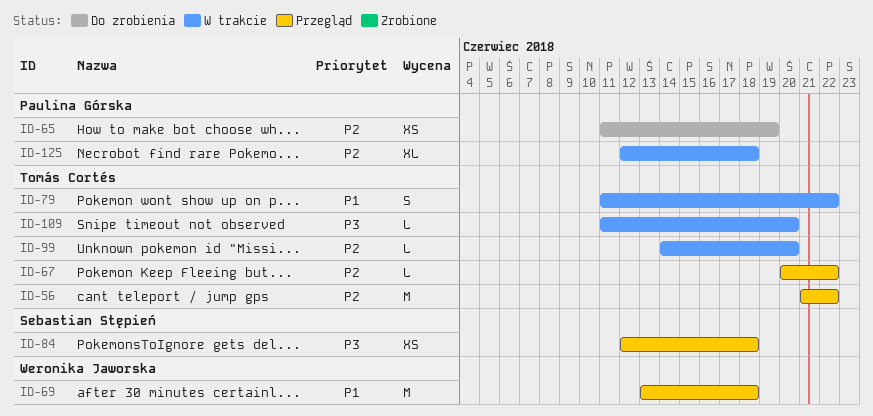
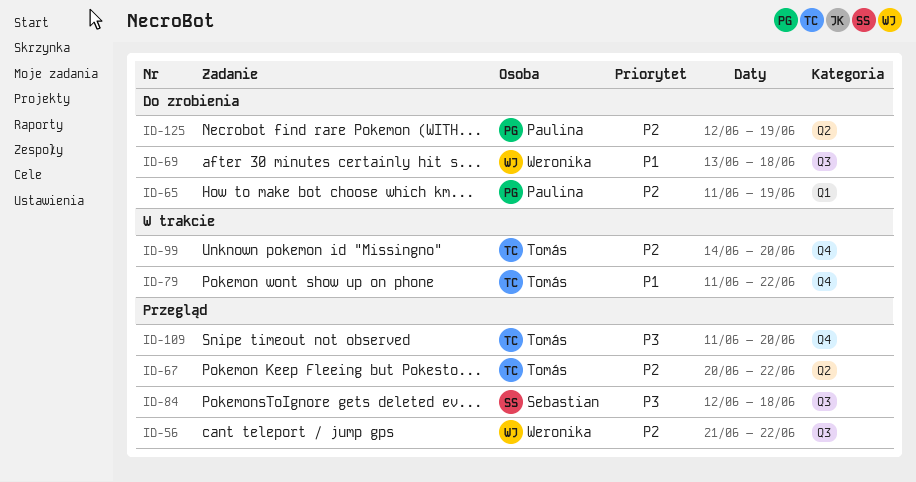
ID-56, owner: Tomás Cortés -> Weronika Jaworska
ID-69, status: Przegląd -> Do zrobienia
ID-109, status: W trakcie -> Przegląd
ID-125, status: W trakcie -> Do zrobienia
ID-125, due: Jun 18 -> Jun 19

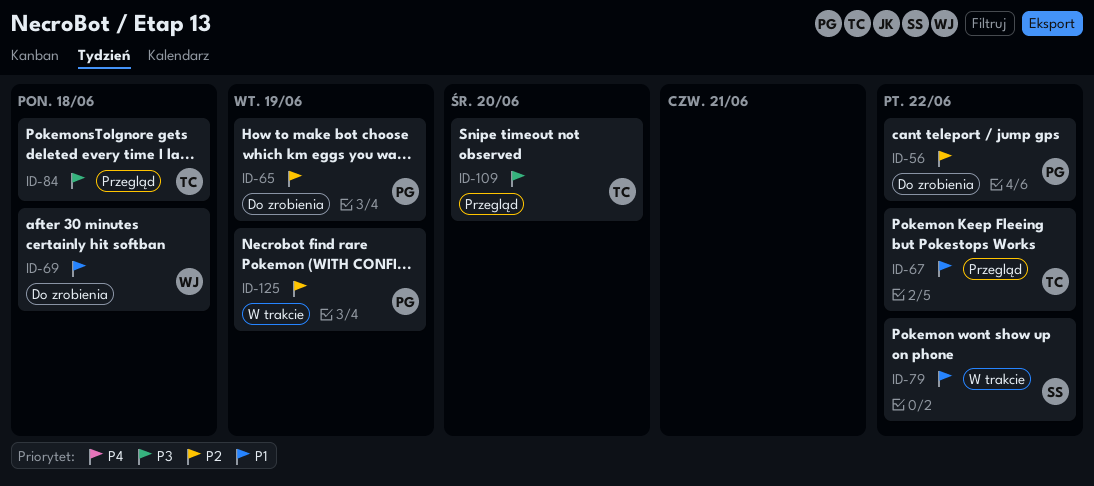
ID-56, status: Przegląd -> Do zrobienia
ID-56, owner: Weronika -> Paulina
ID-67, priority: P2 -> P1
ID-79, owner: Tomás -> Sebastian
ID-84, owner: Sebastian -> Tomás
ID-99: present -> none
ID-125, status: Do zrobienia -> W trakcie

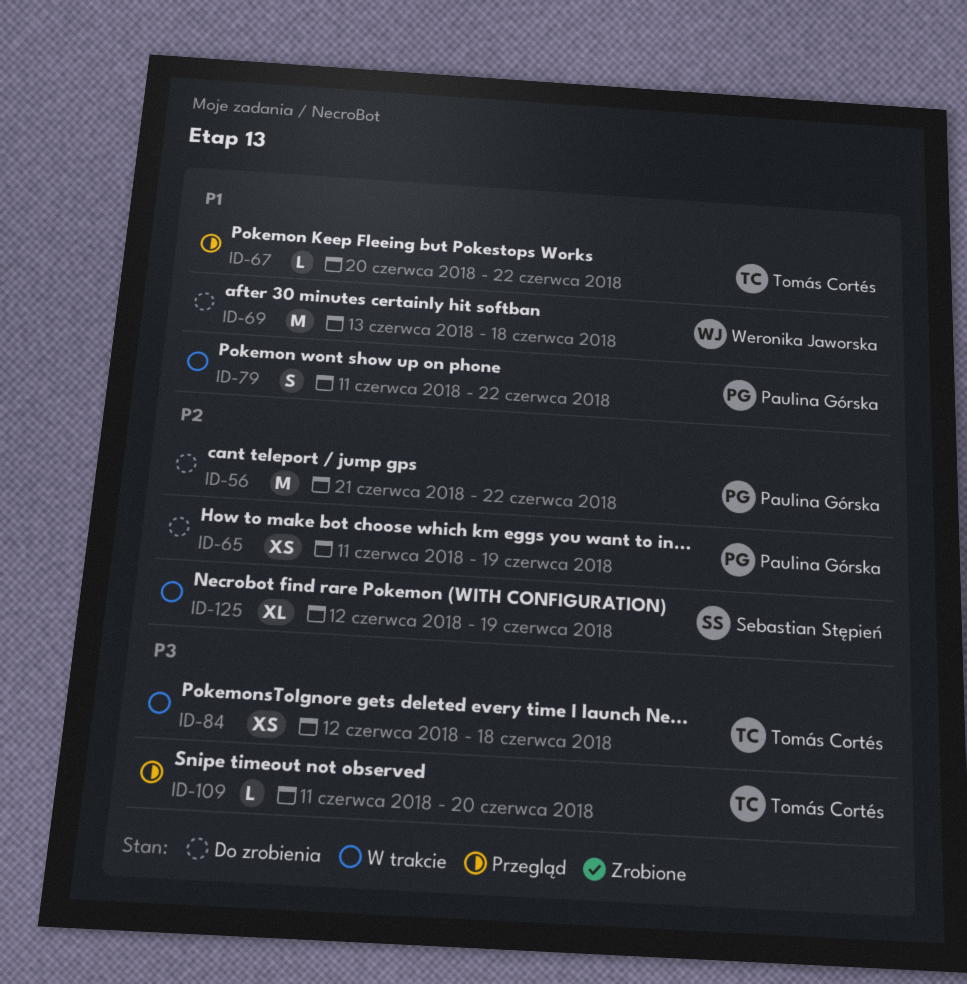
ID-79, owner: Sebastian Stępień -> Paulina Górska
ID-84, status: Przegląd -> W trakcie
ID-125, owner: Paulina Górska -> Sebastian Stępień

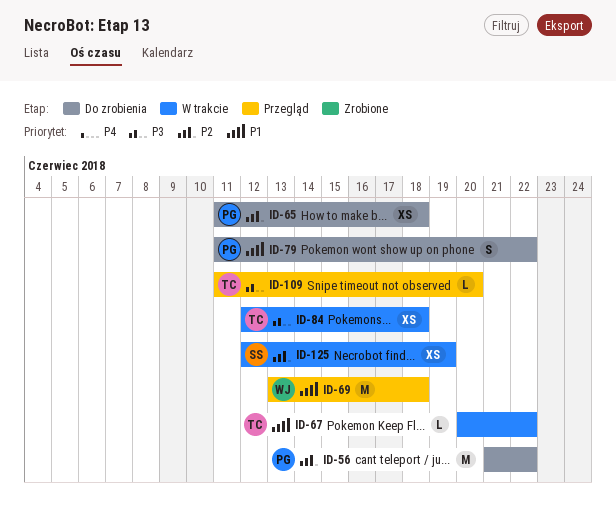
ID-65, due: Jun 19 -> Jun 18
ID-67, status: Przegląd -> W trakcie
ID-69, status: Do zrobienia -> Przegląd
ID-79, status: W trakcie -> Do zrobienia
ID-125, estimate: XL -> XS

